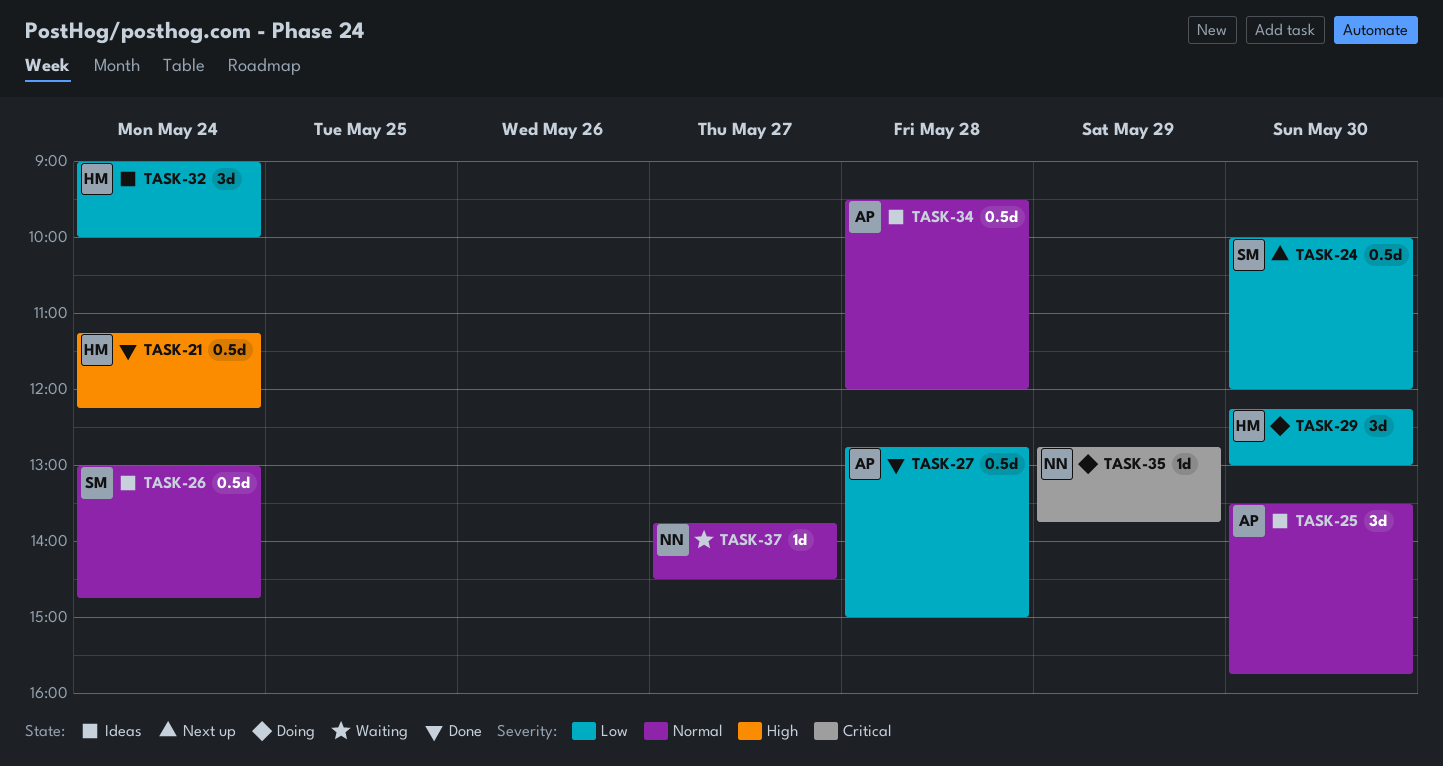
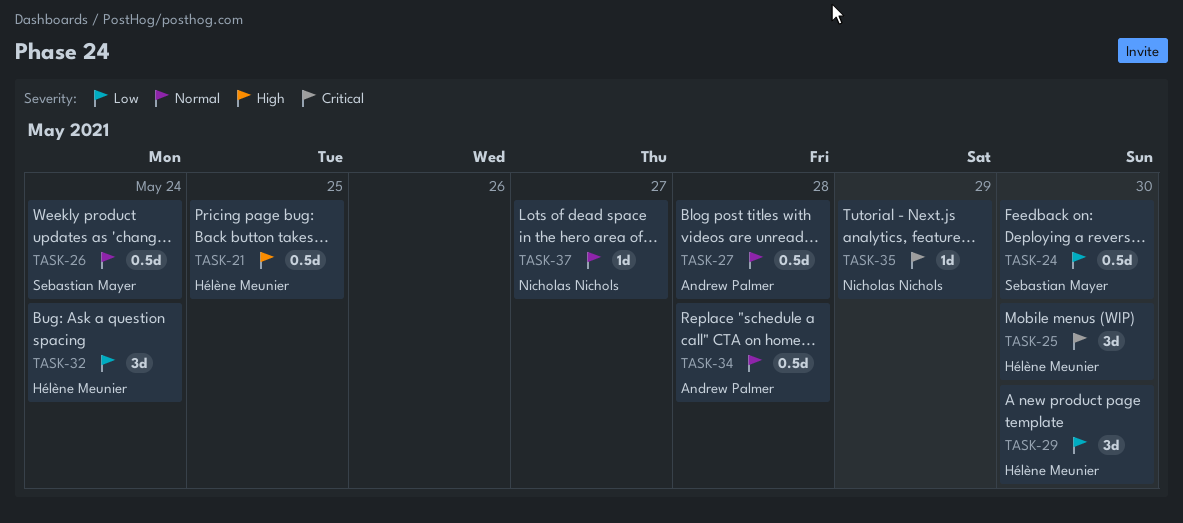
TASK-21, day: May 24 -> May 25
TASK-25, owner: Andrew Palmer -> Hélène Meunier
TASK-25, priority: Normal -> Critical
TASK-27, priority: Low -> Normal

